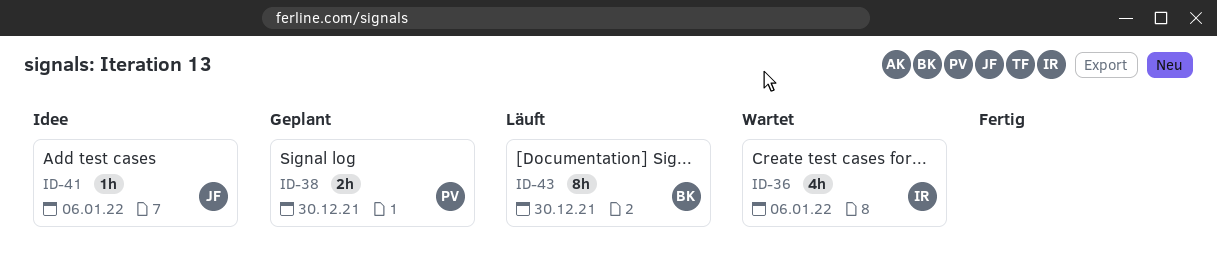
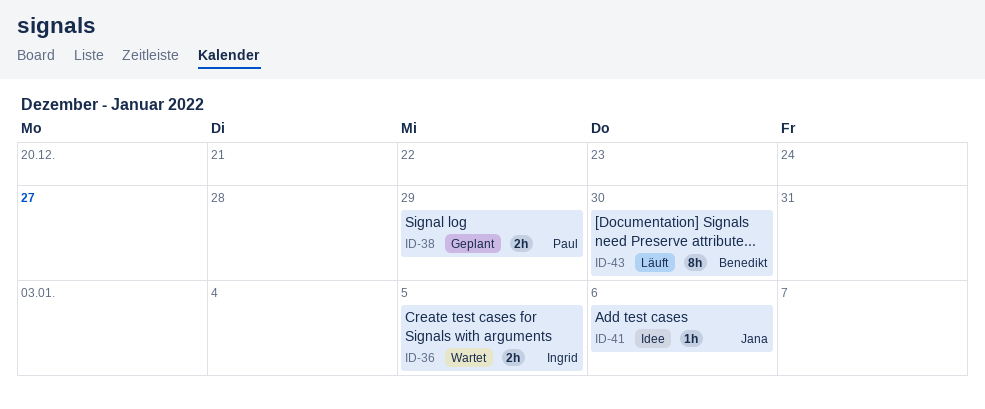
ID-36, estimate: 4h -> 2h
ID-36, due: Jan 6 -> Jan 5
ID-38, due: Dec 30 -> Dec 29

